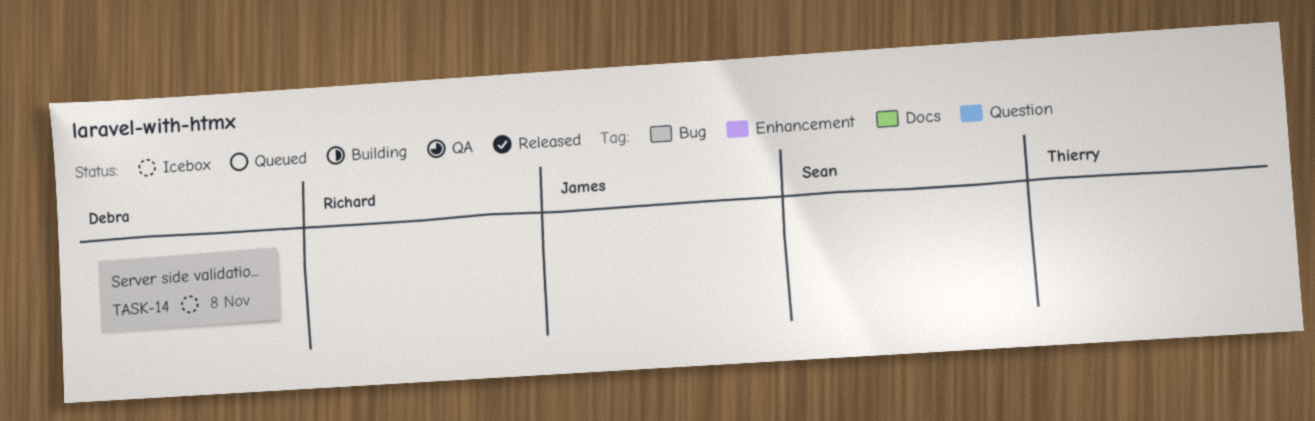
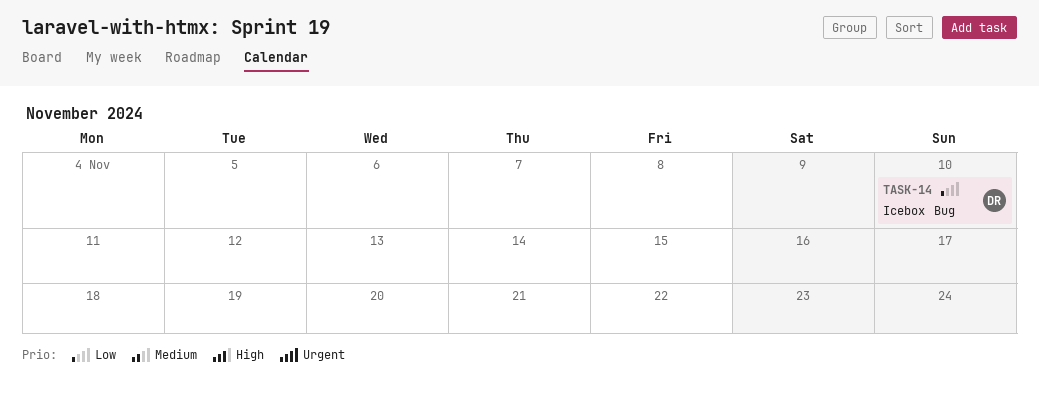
TASK-14, due: Nov 8 -> Nov 10

